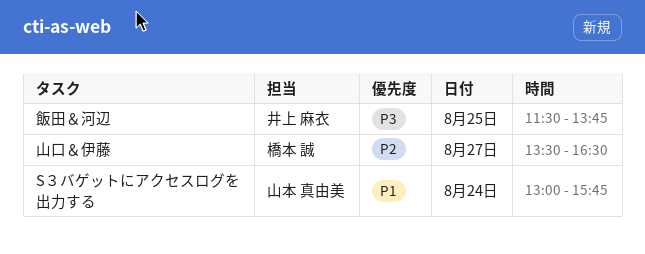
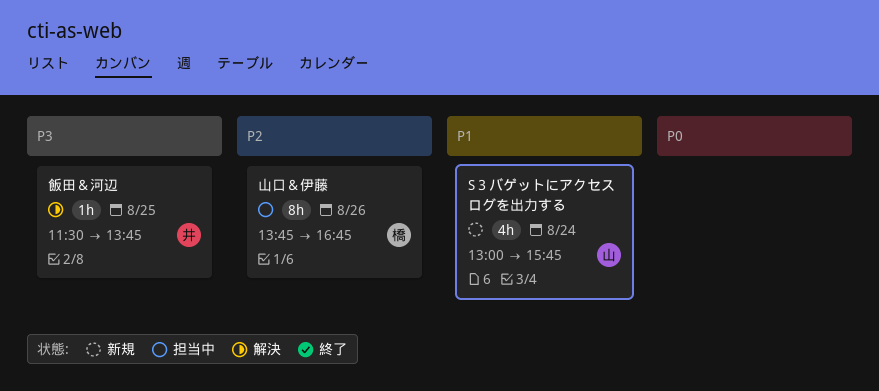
山口＆伊藤, day: Aug 27 -> Aug 26
山口＆伊藤, begins: 13:30 -> 13:45
山口＆伊藤, ends: 16:30 -> 16:45

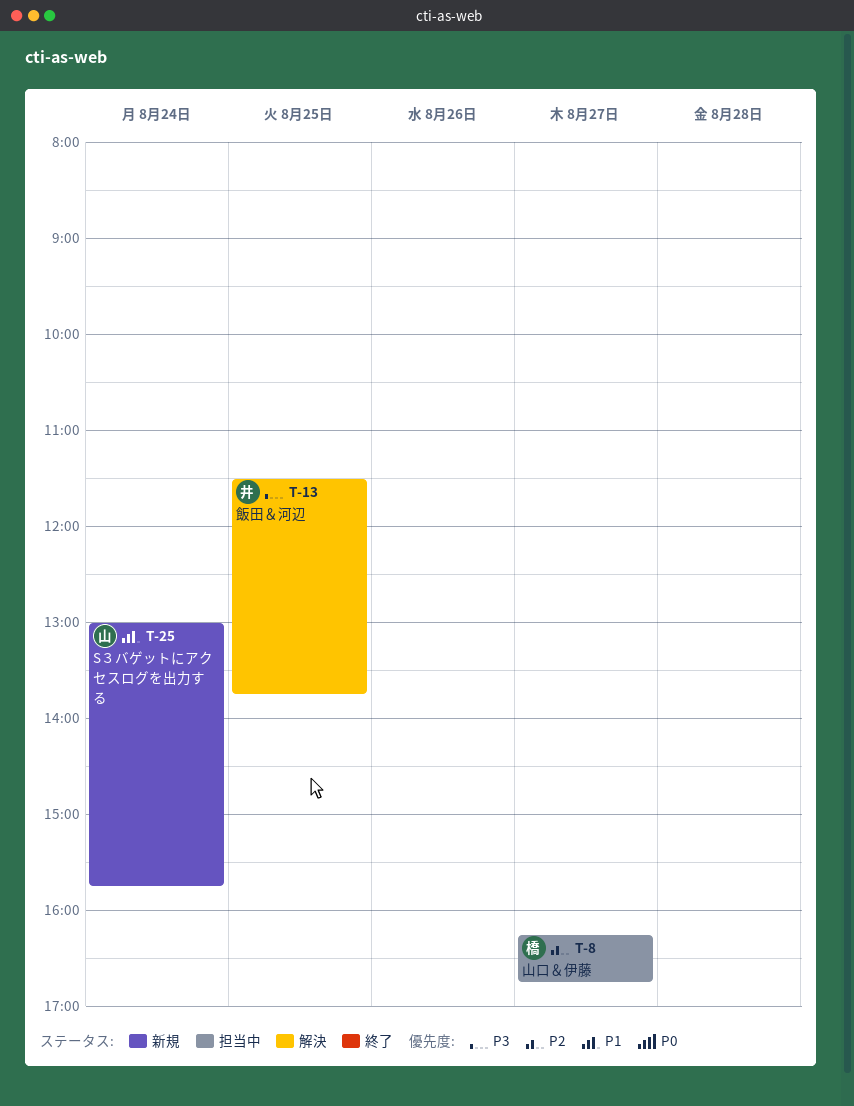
山口＆伊藤, day: Aug 26 -> Aug 27
山口＆伊藤, begins: 13:45 -> 16:15

